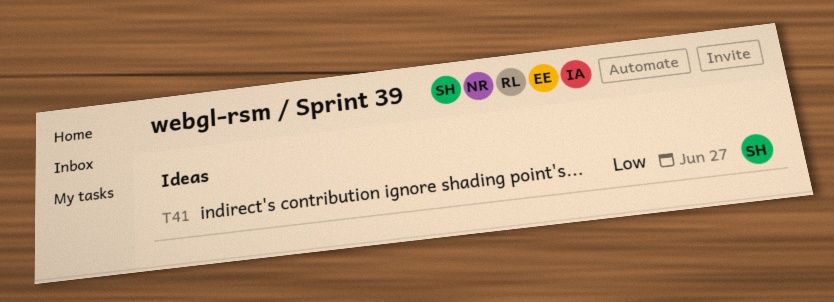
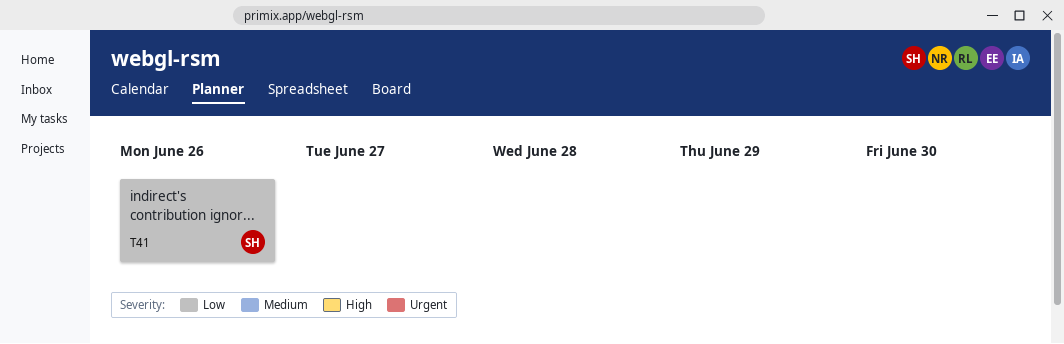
T41, due: Jun 27 -> Jun 26

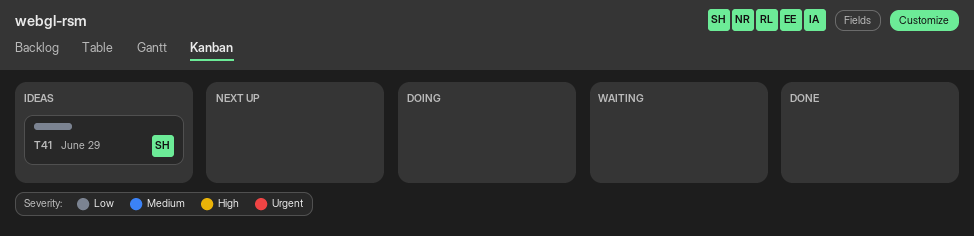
T41, due: Jun 26 -> Jun 29

